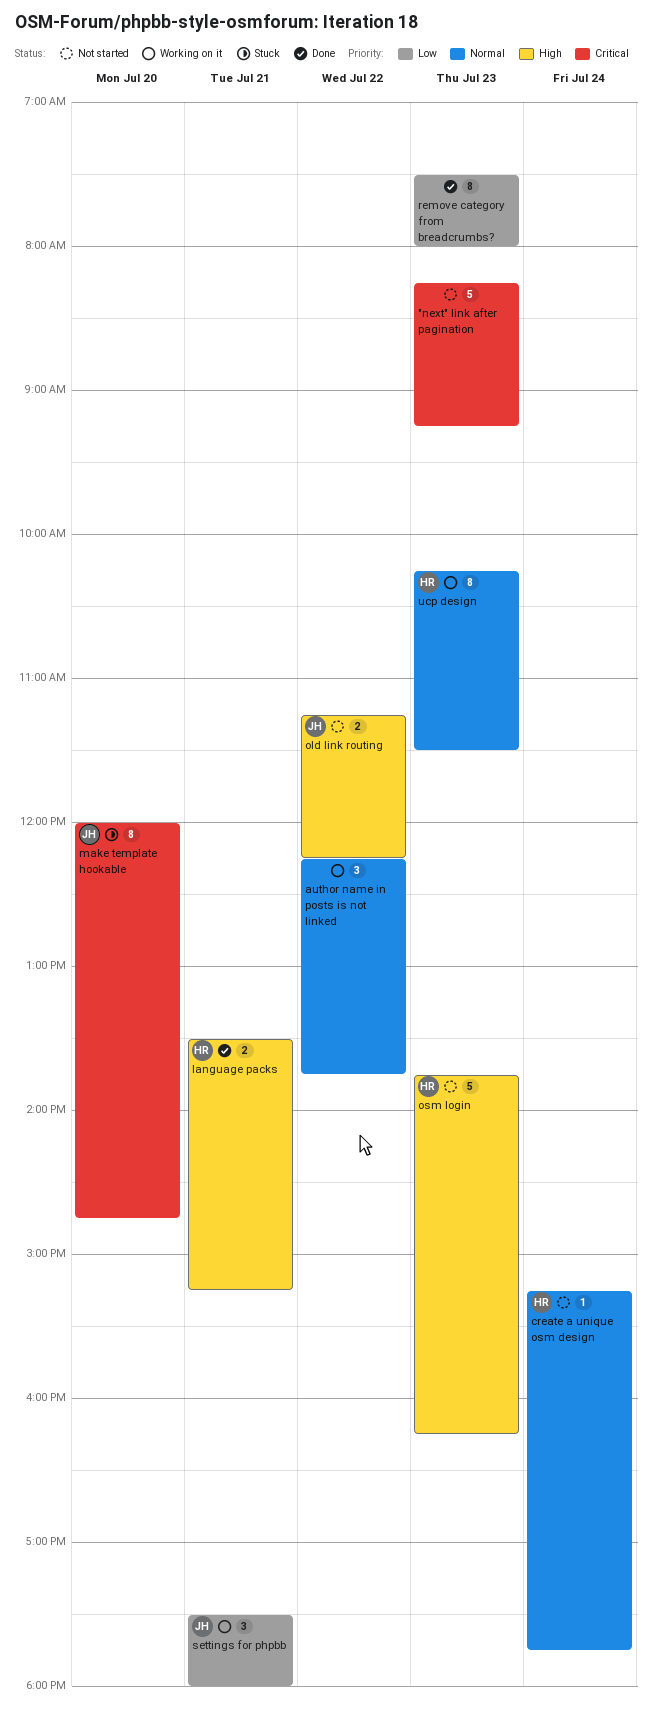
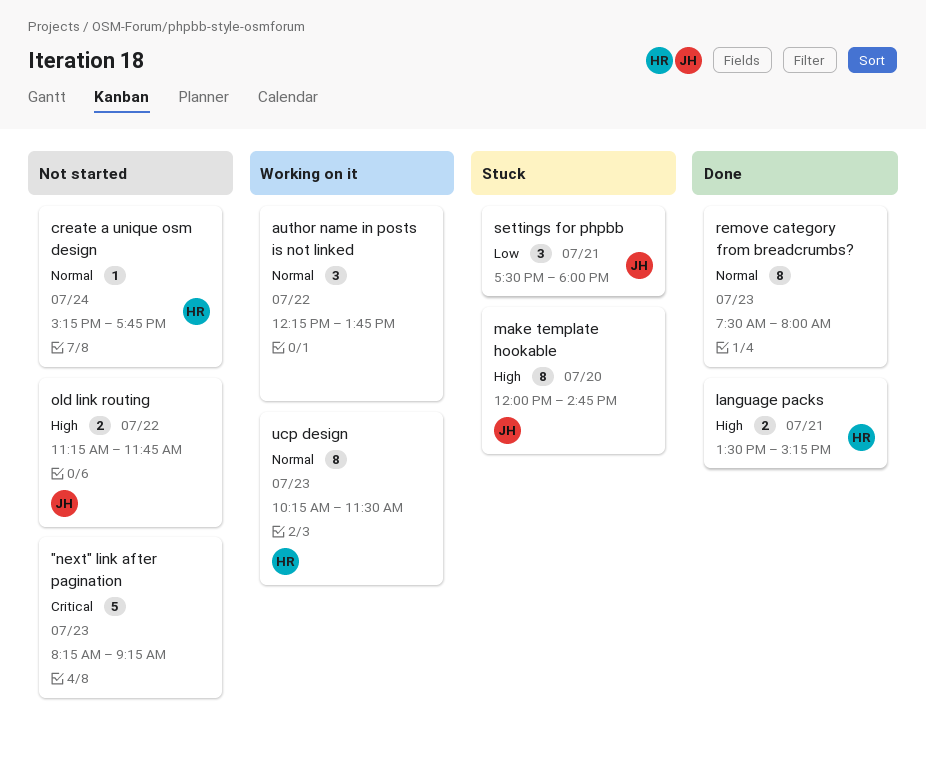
make template hookable, priority: Critical -> High
old link routing, ends: 12:15 -> 11:45
osm login: present -> none
remove category from breadcrumbs?, priority: Low -> Normal
settings for phpbb, status: Working on it -> Stuck

